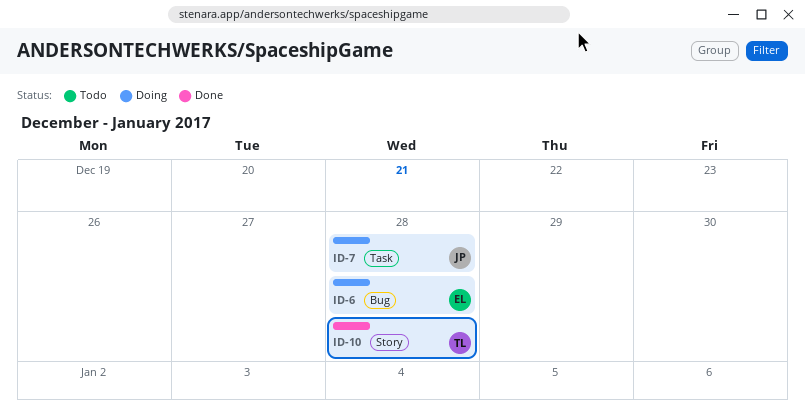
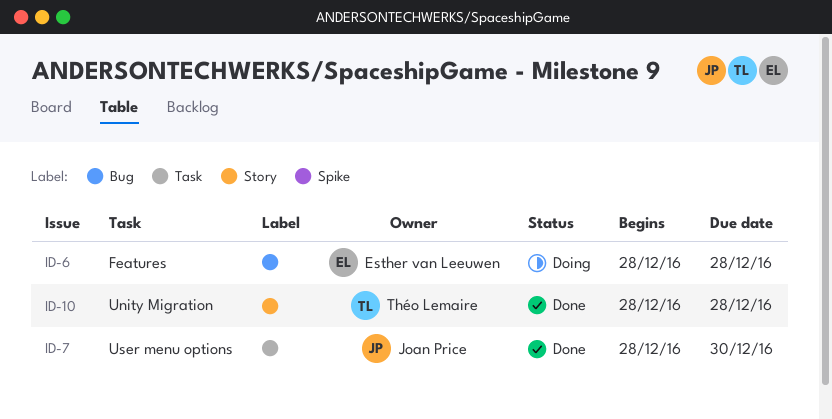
ID-7, status: Doing -> Done
ID-7, due: Dec 28 -> Dec 30

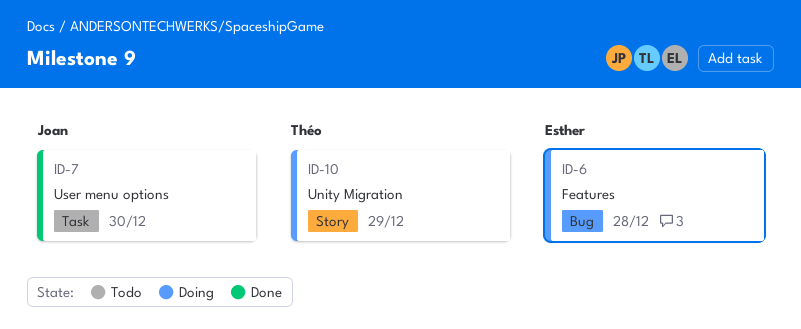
ID-10, status: Done -> Doing
ID-10, due: Dec 28 -> Dec 29

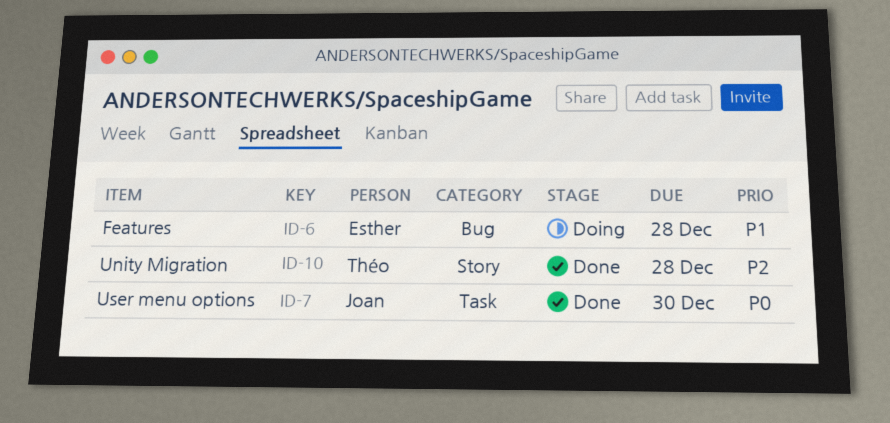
ID-10, status: Doing -> Done
ID-10, due: Dec 29 -> Dec 28

